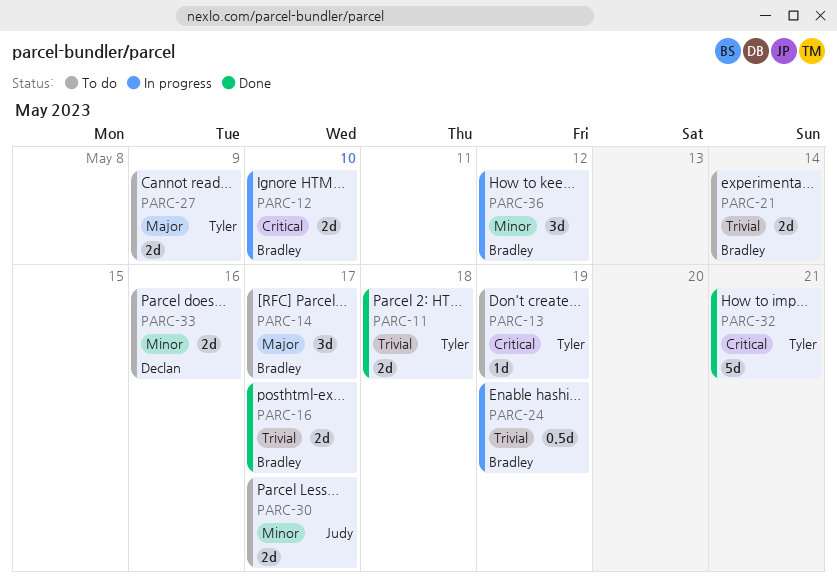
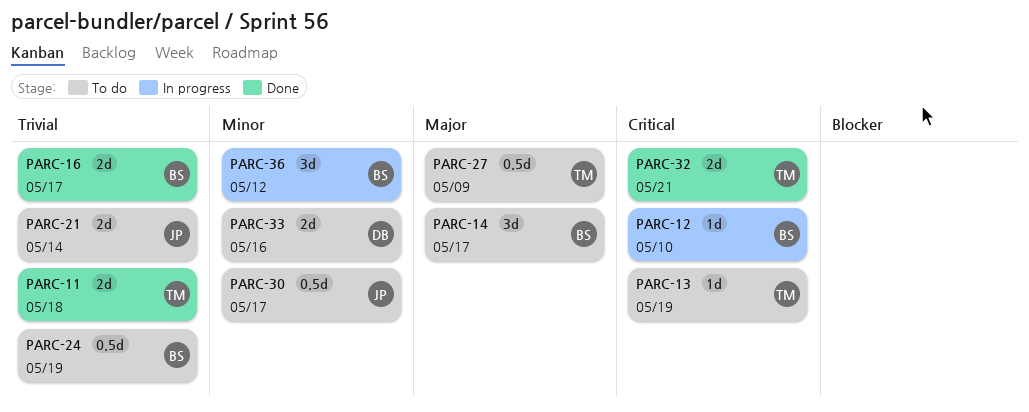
PARC-12, estimate: 2d -> 1d
PARC-21, owner: Bradley -> Judy
PARC-24, status: In progress -> To do
PARC-27, estimate: 2d -> 0.5d
PARC-30, estimate: 2d -> 0.5d
PARC-32, estimate: 5d -> 2d

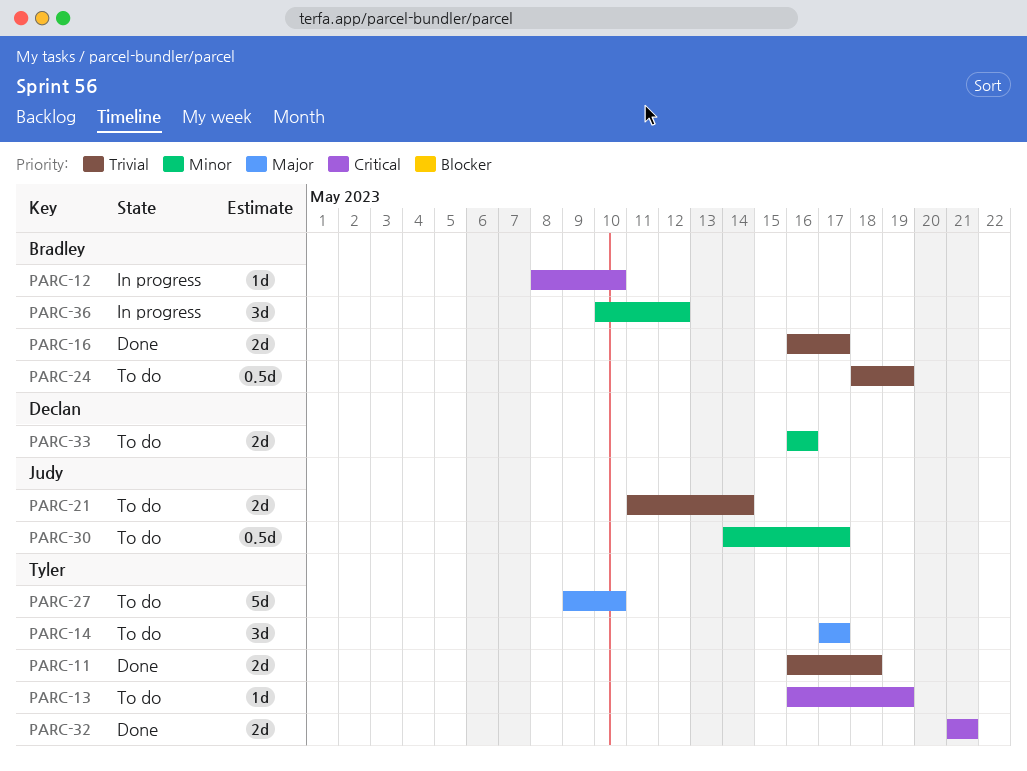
PARC-14, owner: Bradley -> Tyler
PARC-27, estimate: 0.5d -> 5d
PARC-27, due: May 9 -> May 10

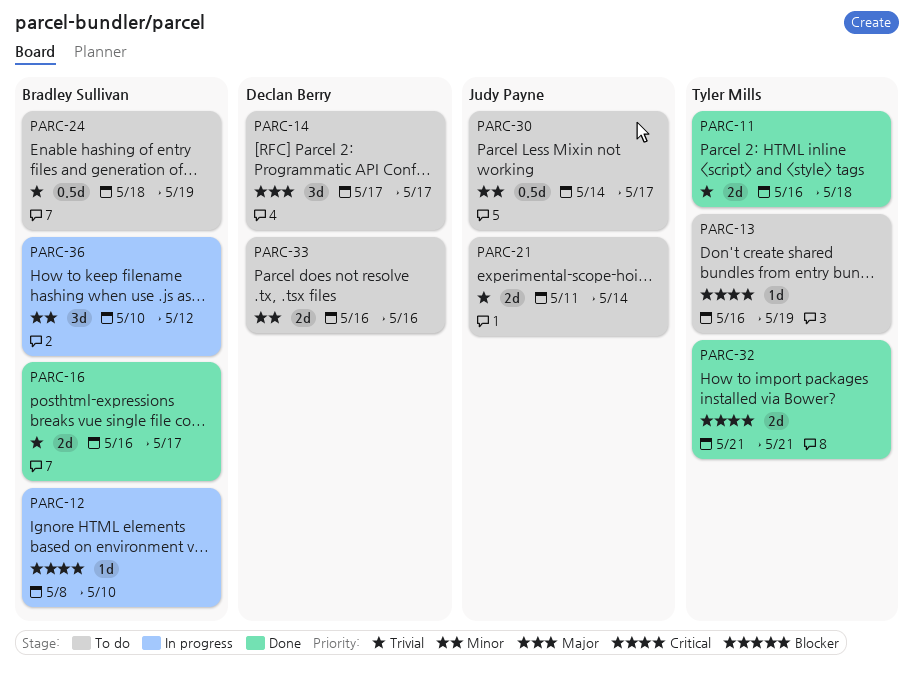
PARC-14, owner: Tyler Mills -> Declan Berry
PARC-27: present -> none

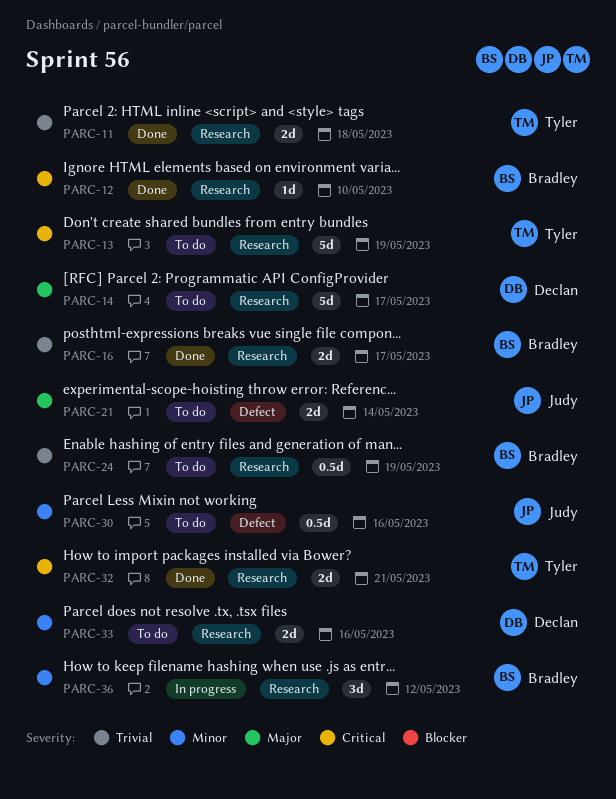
PARC-12, status: In progress -> Done
PARC-13, estimate: 1d -> 5d
PARC-14, estimate: 3d -> 5d
PARC-21, priority: Trivial -> Major
PARC-30, due: May 17 -> May 16

